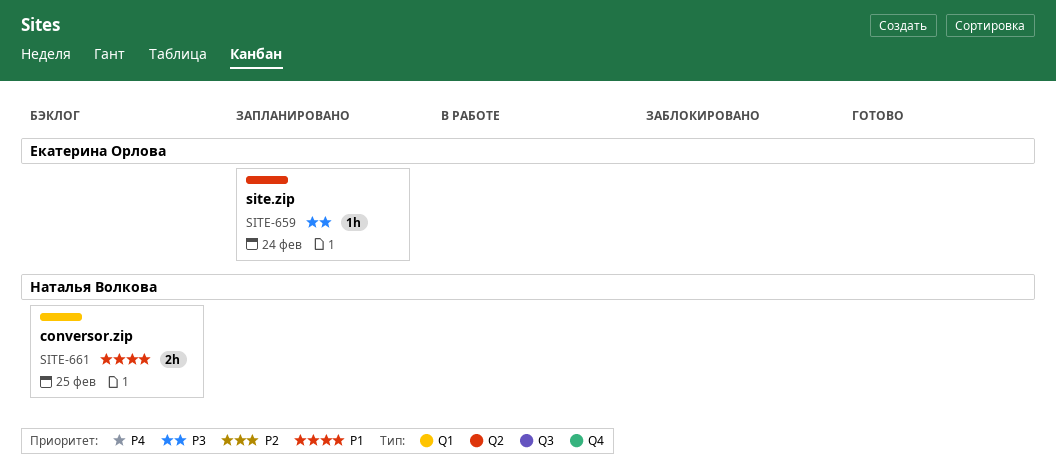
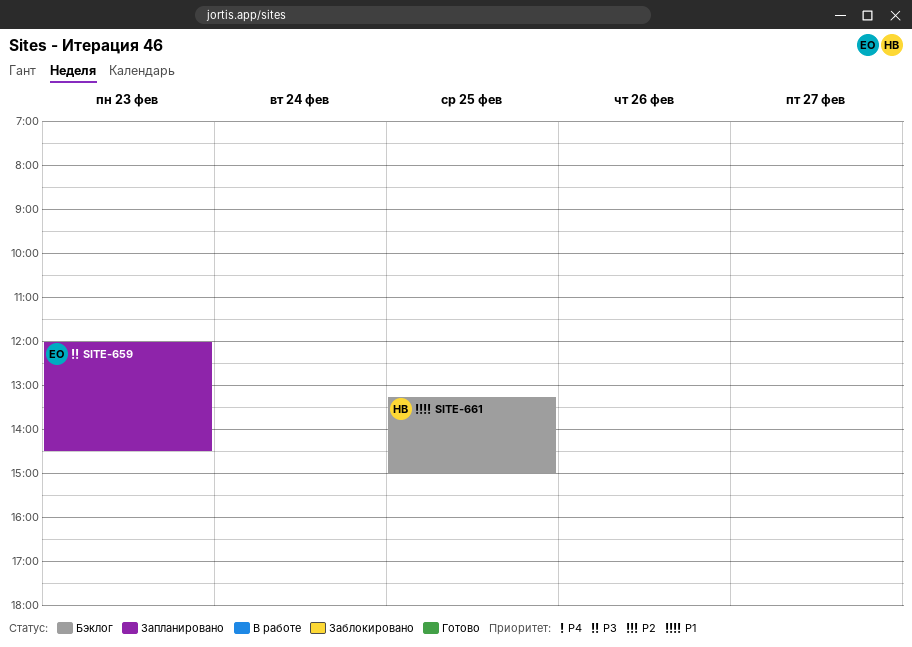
SITE-659, day: Feb 24 -> Feb 23

